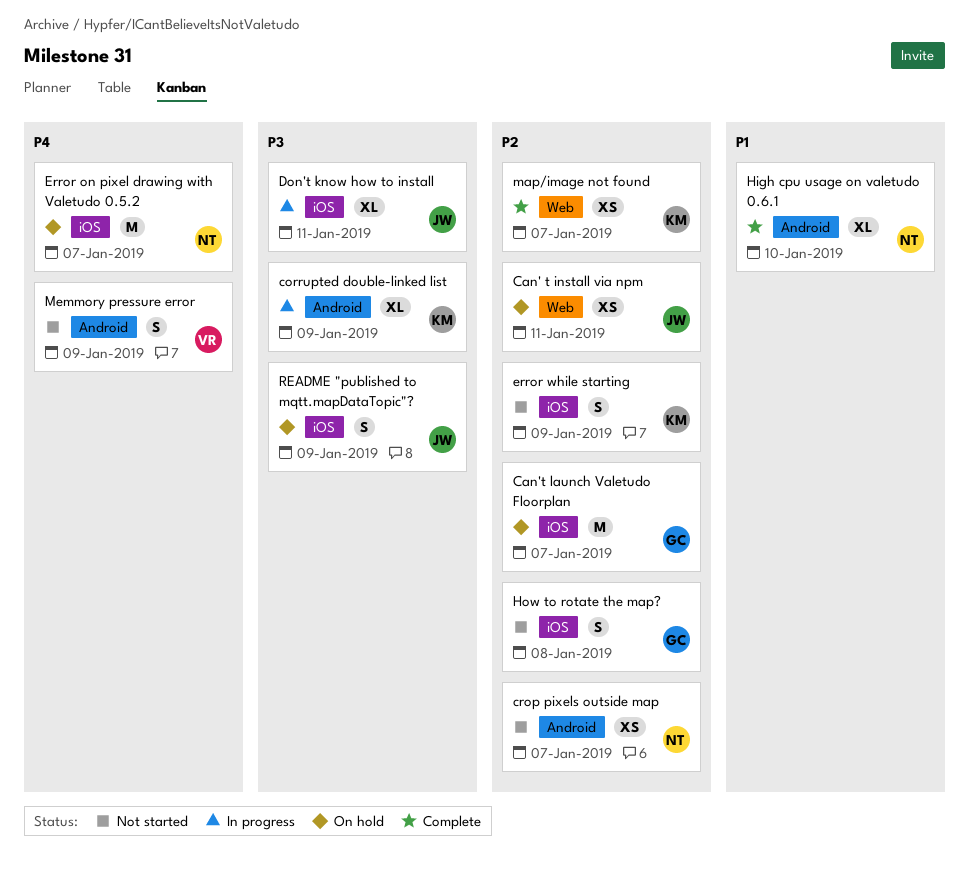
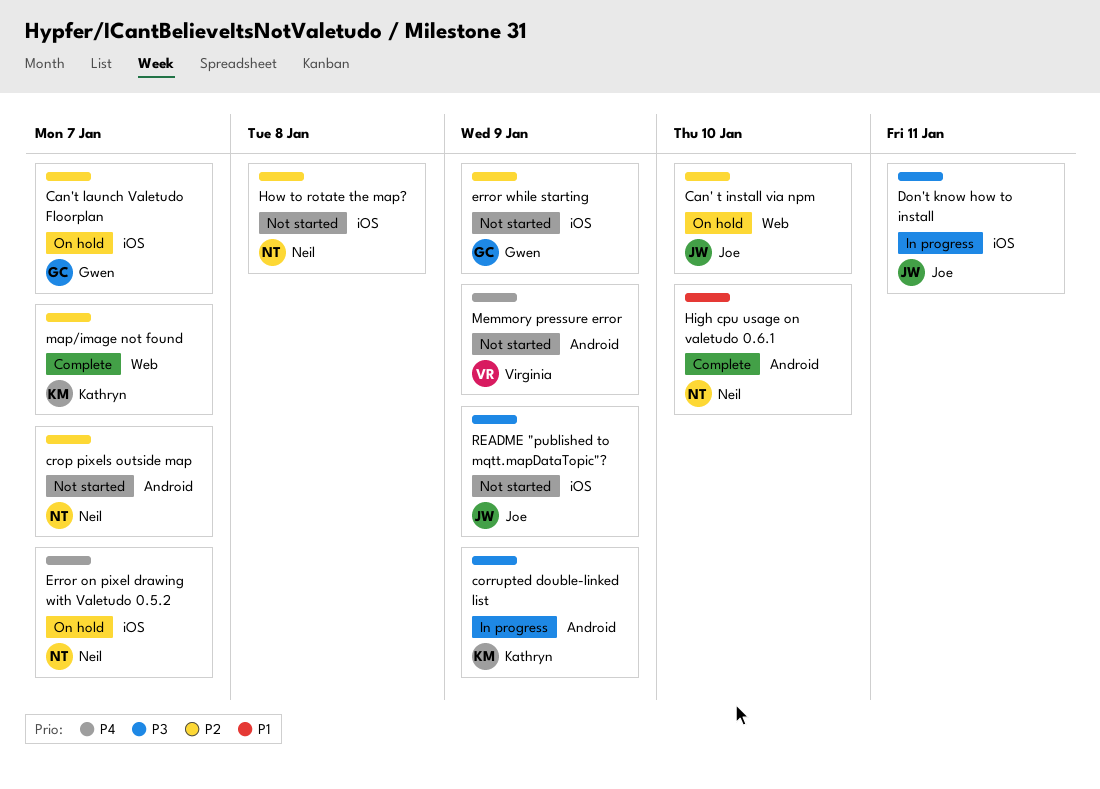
Can' t install via npm, due: Jan 11 -> Jan 10
error while starting, owner: Kathryn -> Gwen
How to rotate the map?, owner: Gwen -> Neil
README "published to mqtt.mapDataTopic"?, status: On hold -> Not started

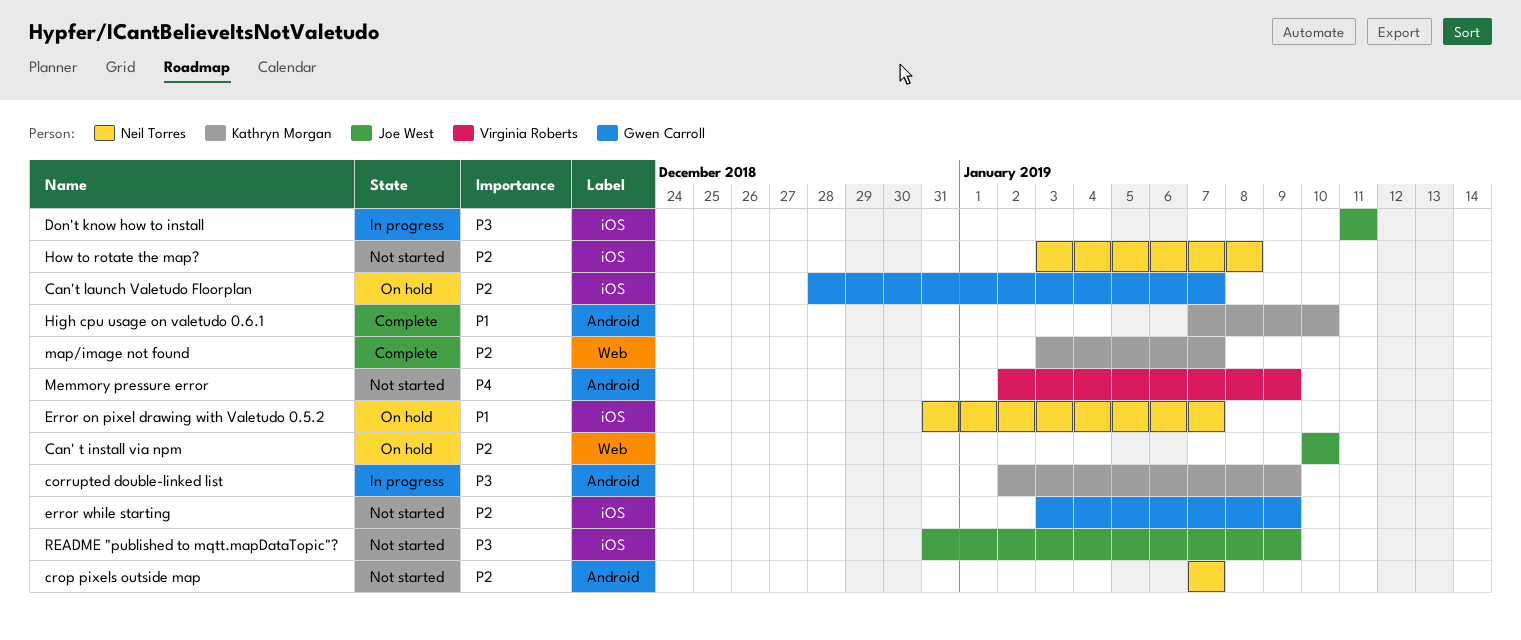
Error on pixel drawing with Valetudo 0.5.2, priority: P4 -> P1
High cpu usage on valetudo 0.6.1, owner: Neil Torres -> Kathryn Morgan

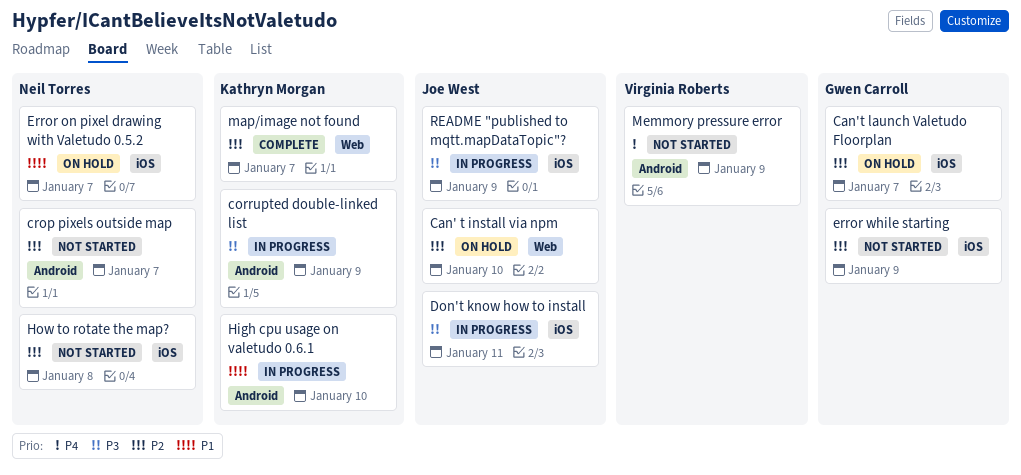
High cpu usage on valetudo 0.6.1, status: Complete -> In progress
README "published to mqtt.mapDataTopic"?, status: Not started -> In progress

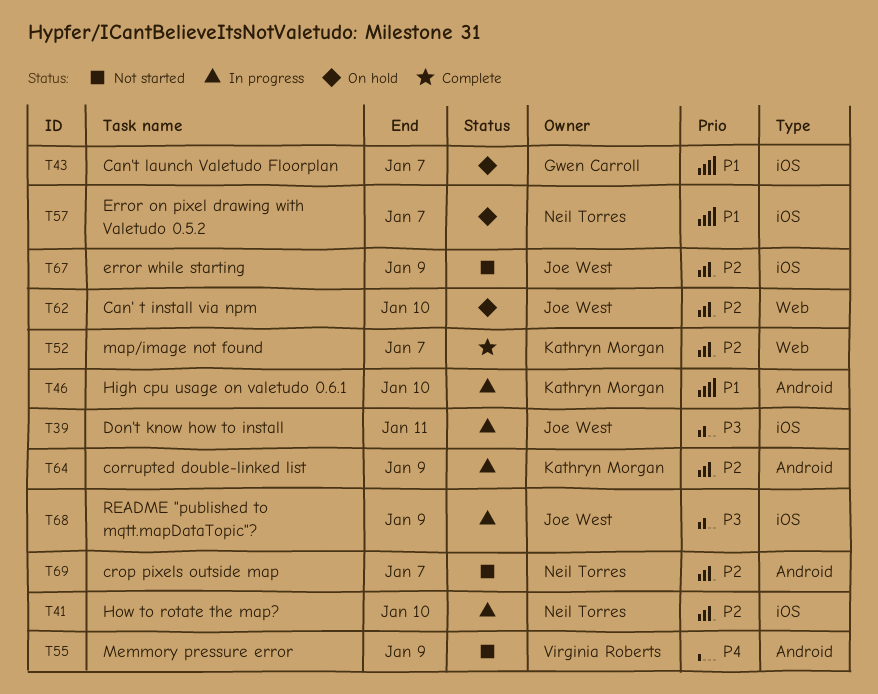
Can't launch Valetudo Floorplan, priority: P2 -> P1
corrupted double-linked list, priority: P3 -> P2
error while starting, owner: Gwen Carroll -> Joe West
How to rotate the map?, status: Not started -> In progress
How to rotate the map?, due: Jan 8 -> Jan 10

